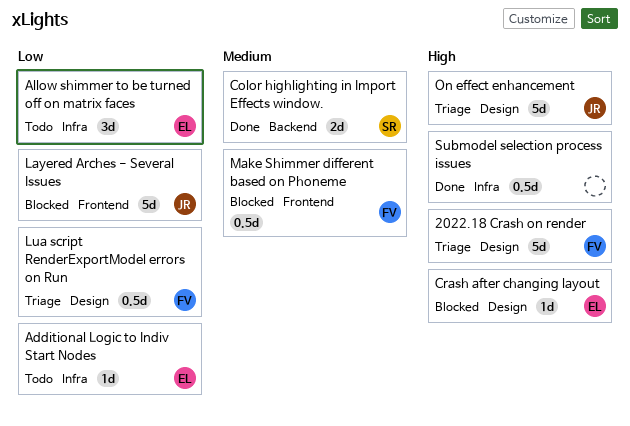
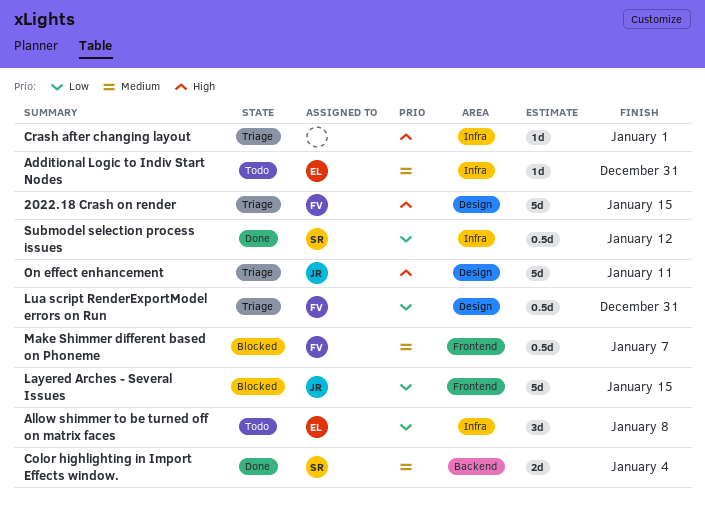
Additional Logic to Indiv Start Nodes, priority: Low -> Medium
Crash after changing layout, status: Blocked -> Triage
Crash after changing layout, owner: EL -> none
Crash after changing layout, label: Design -> Infra
Submodel selection process issues, owner: none -> SR
Submodel selection process issues, priority: High -> Low

